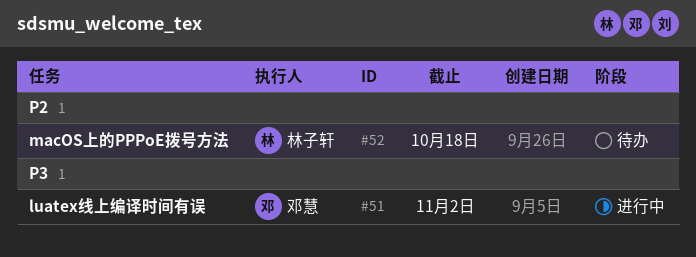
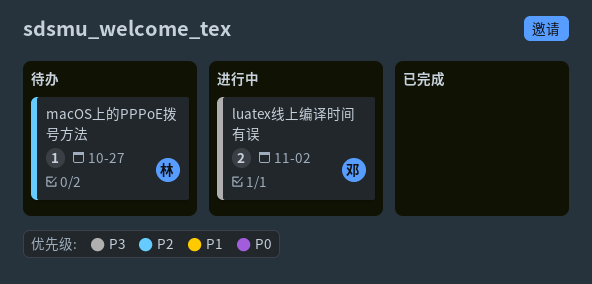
macOS上的PPPoE拨号方法, due: Oct 18 -> Oct 27

